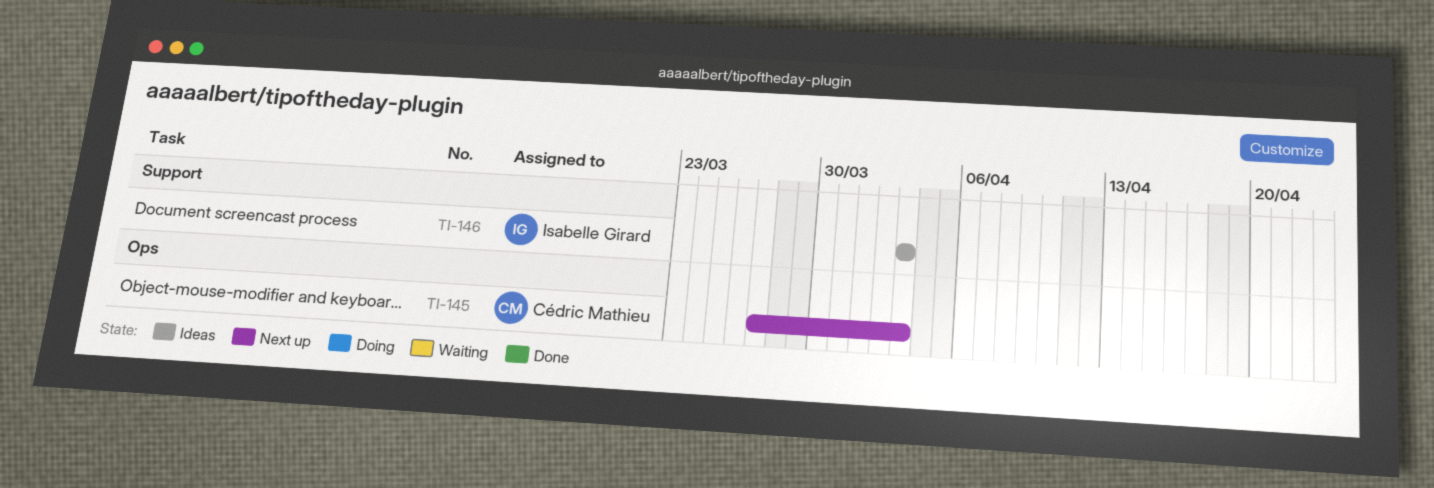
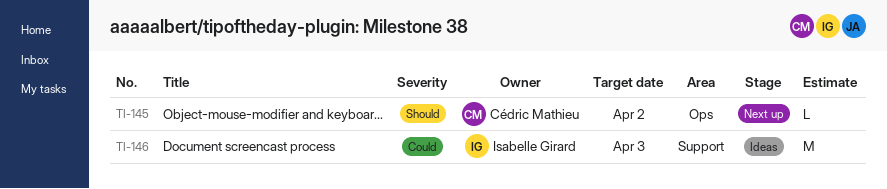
TI-145, due: Apr 3 -> Apr 2

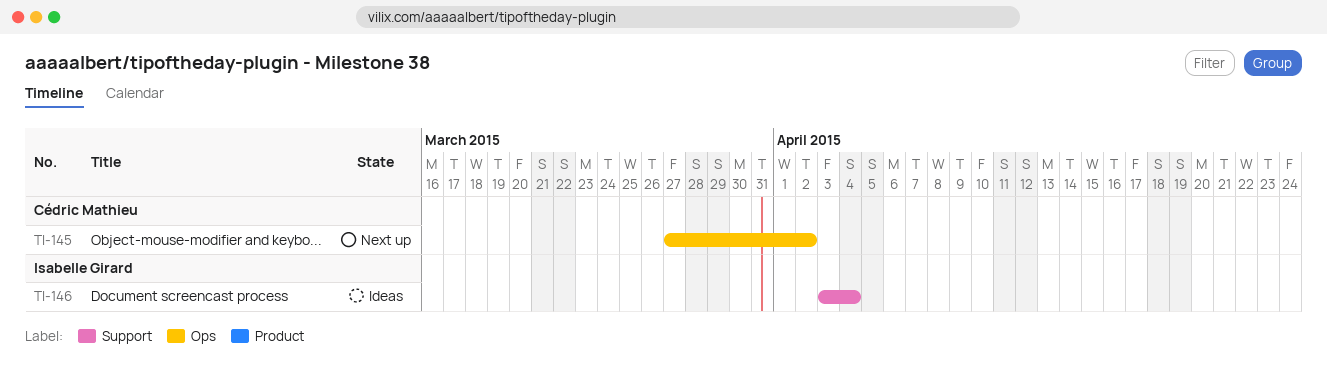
TI-146, due: Apr 3 -> Apr 4

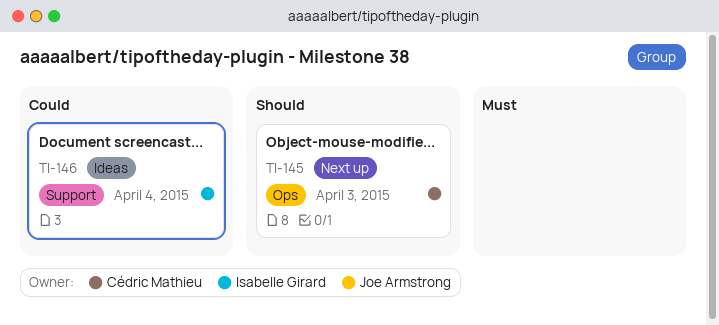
TI-145, due: Apr 2 -> Apr 3

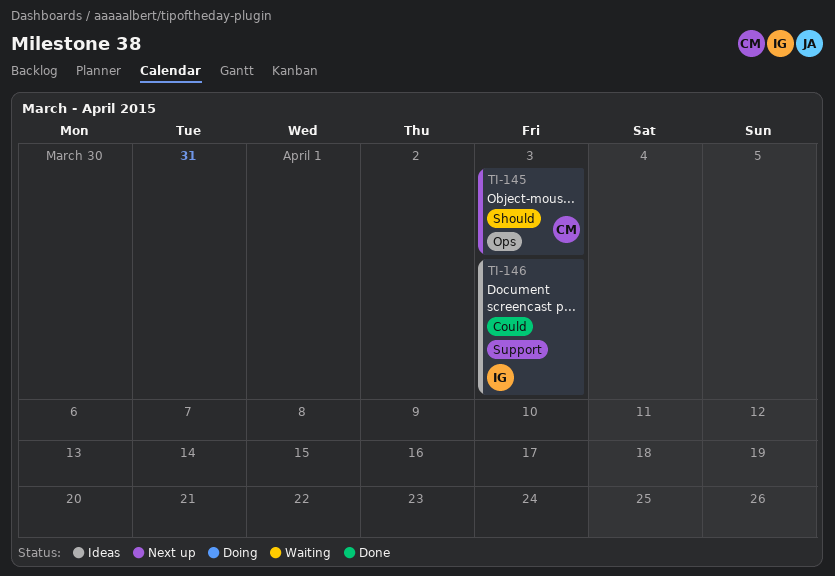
TI-146, due: Apr 4 -> Apr 3

